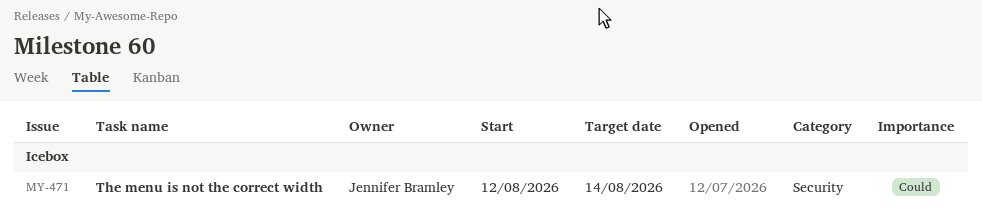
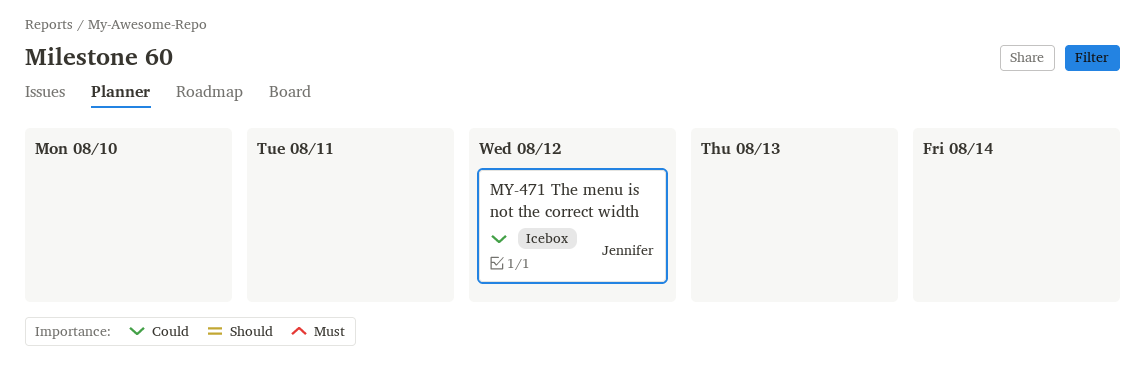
MY-471, due: Aug 14 -> Aug 12

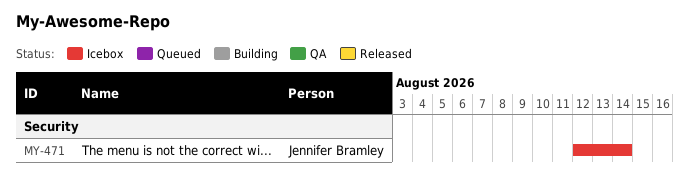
MY-471, due: Aug 12 -> Aug 14

